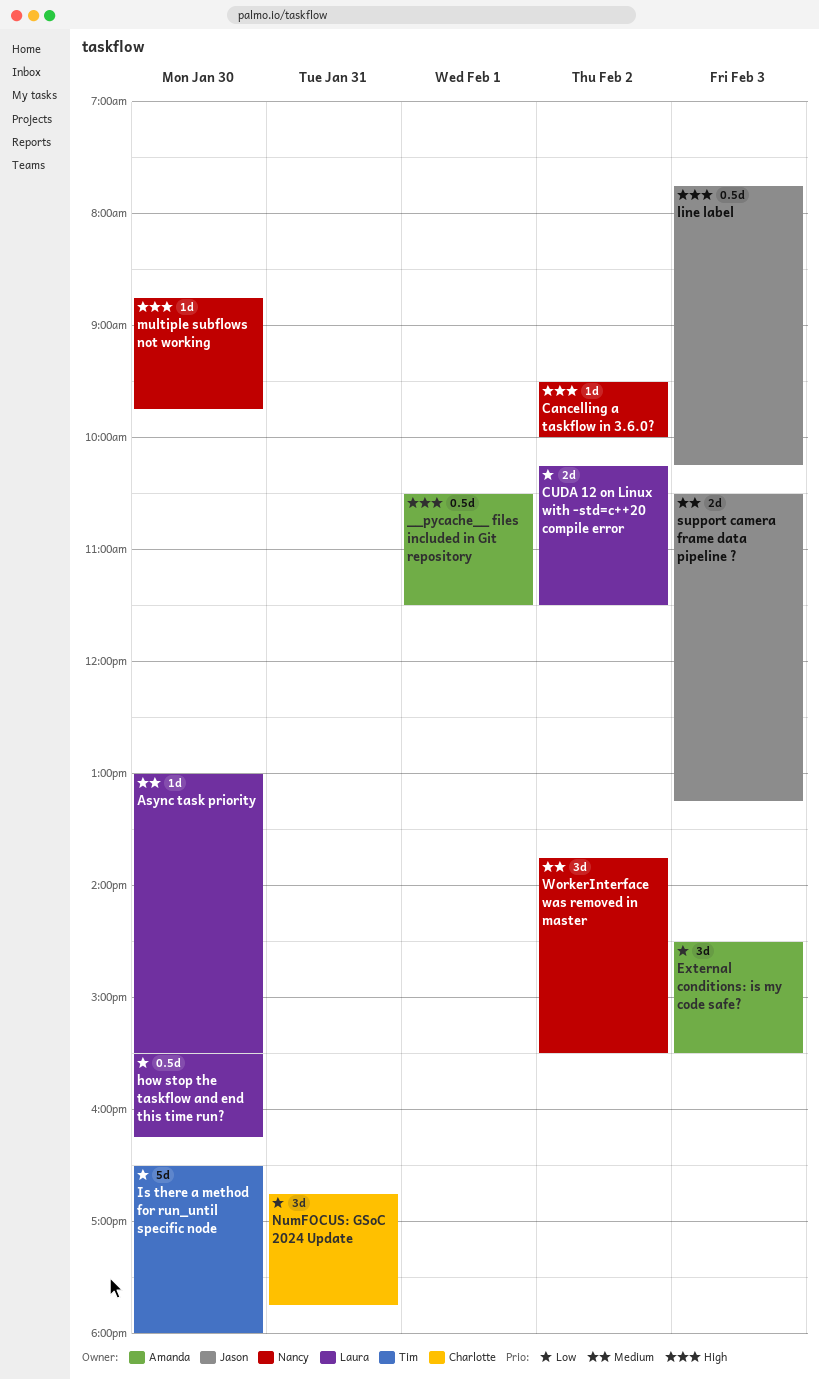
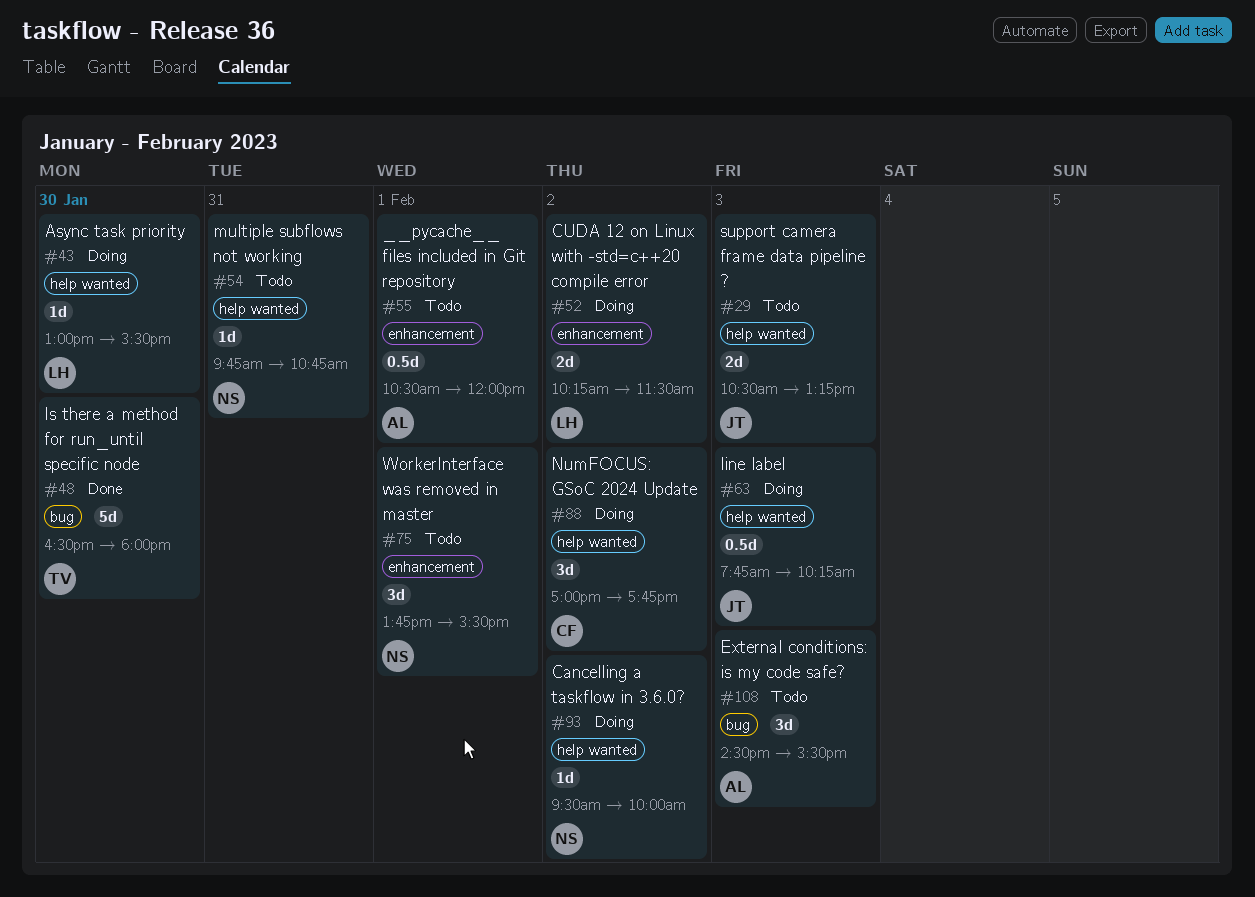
__pycache__ files included in Git repository, ends: 11:30 -> 12:00
how stop the taskflow and end this time run?: present -> none
multiple subflows not working, day: Jan 30 -> Jan 31
multiple subflows not working, begins: 08:45 -> 09:45
multiple subflows not working, ends: 09:45 -> 10:45
NumFOCUS: GSoC 2024 Update, day: Jan 31 -> Feb 2
NumFOCUS: GSoC 2024 Update, begins: 16:45 -> 17:00
WorkerInterface was removed in master, day: Feb 2 -> Feb 1

